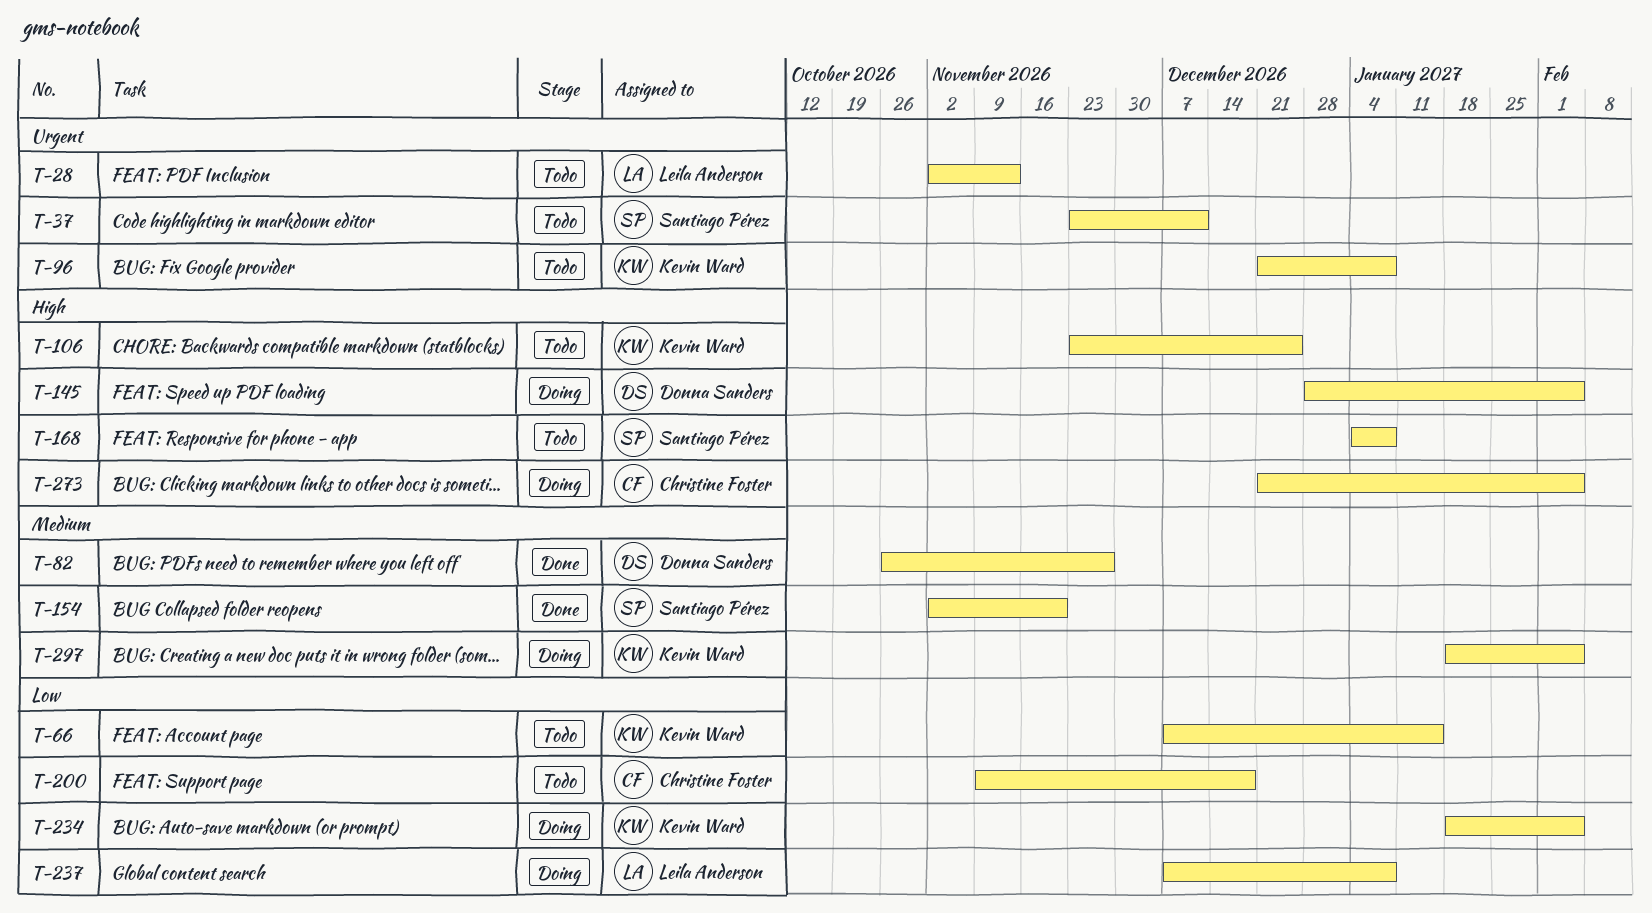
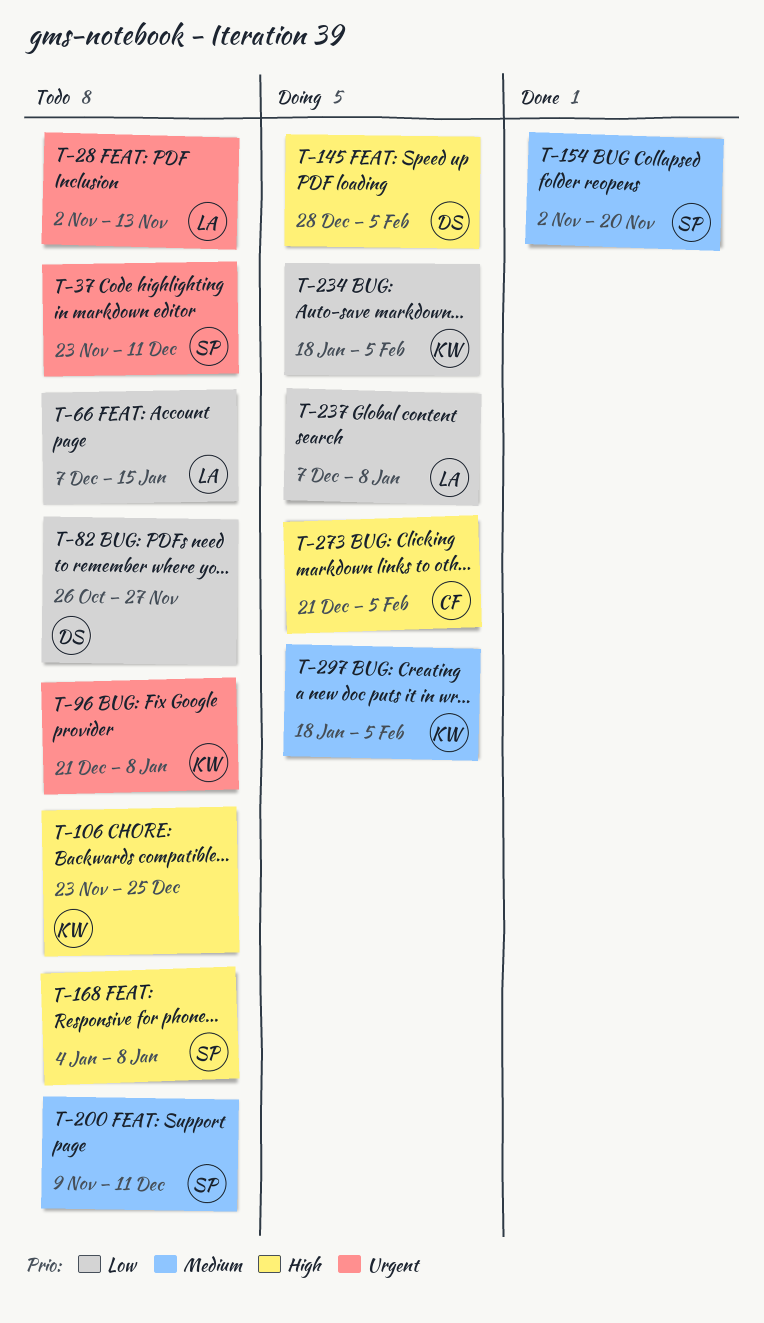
T-66, owner: Kevin Ward -> Leila Anderson
T-82, status: Done -> Todo
T-82, priority: Medium -> Low
T-200, owner: Christine Foster -> Santiago Pérez
T-200, priority: Low -> Medium
T-200, due: Dec 18 -> Dec 11

